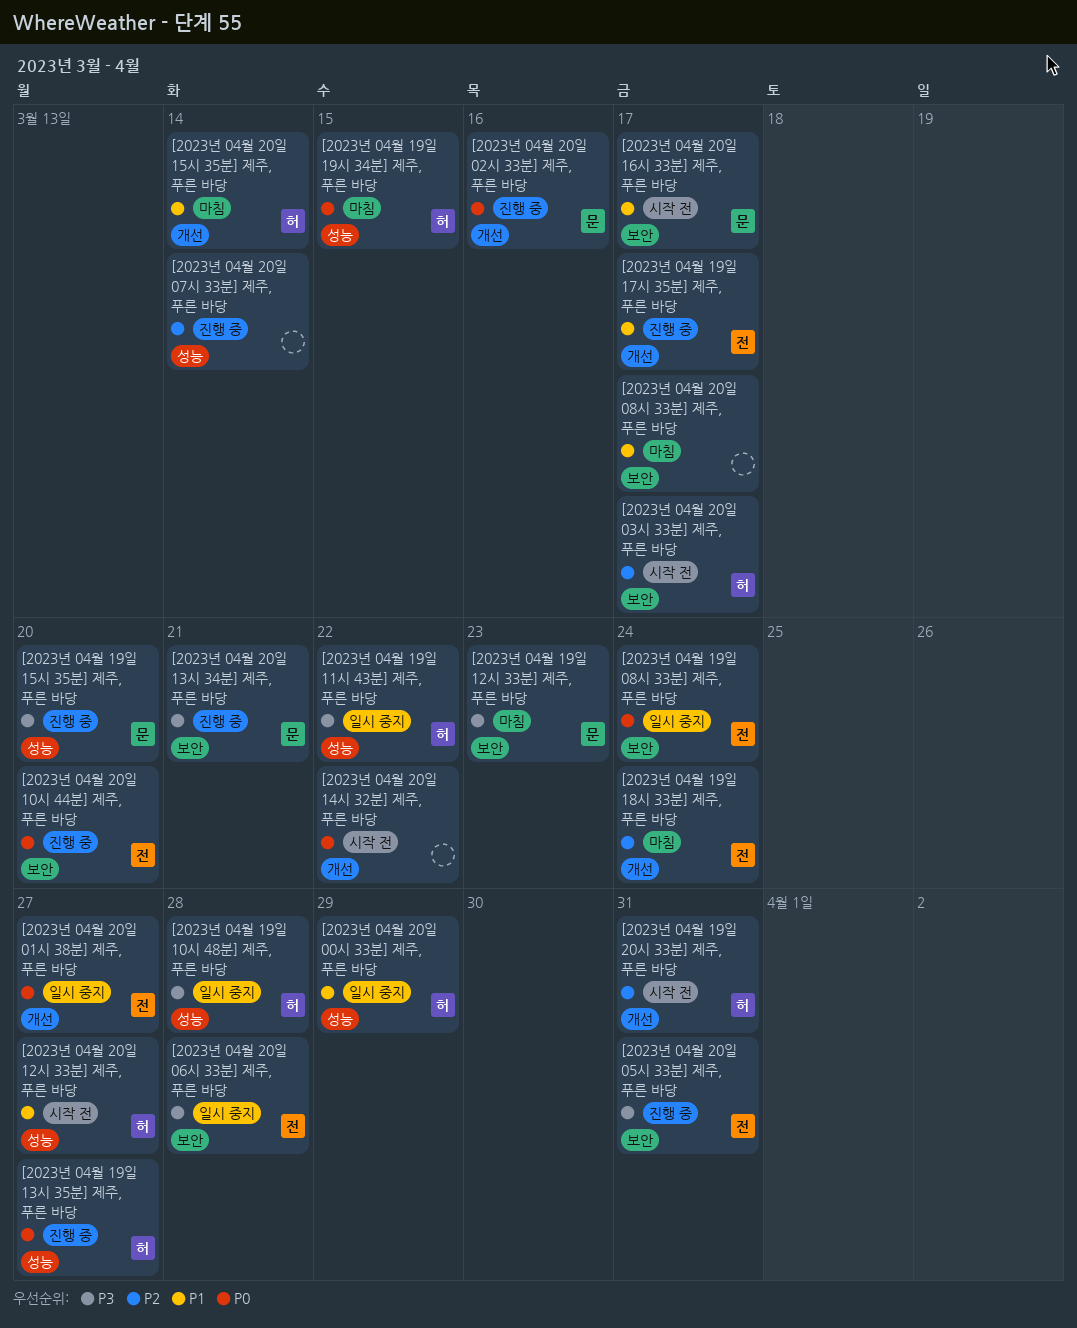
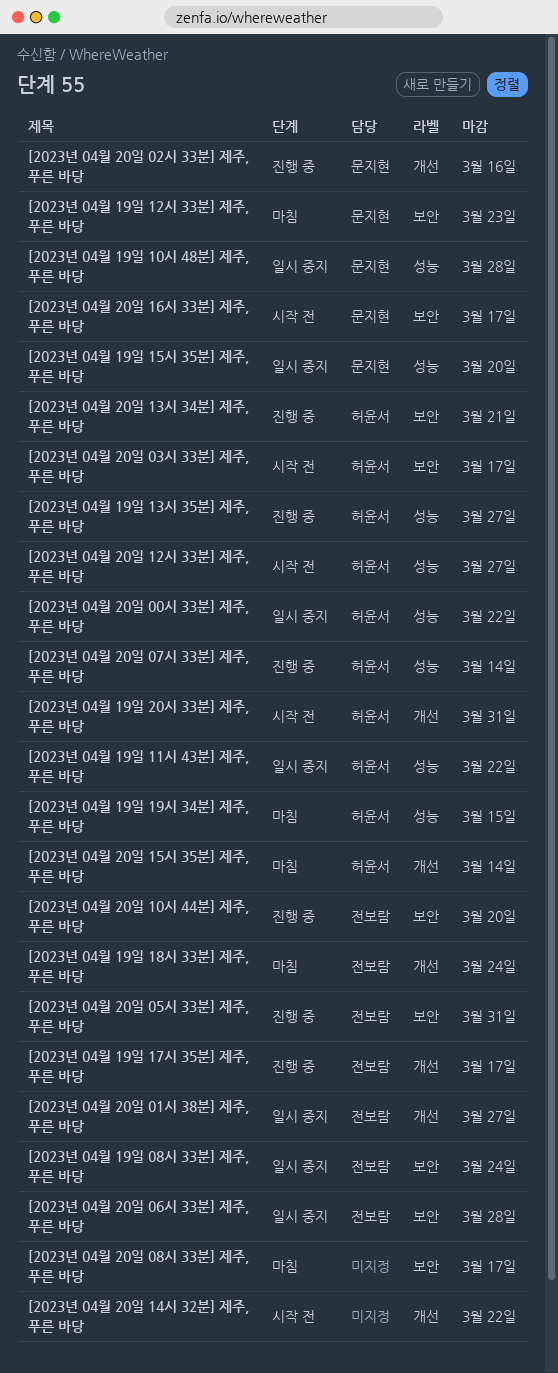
[2023년 04월 19일 10시 48분] 제주, 푸른 바당, owner: 허윤서 -> 문지현
[2023년 04월 19일 15시 35분] 제주, 푸른 바당, status: 진행 중 -> 일시 중지
[2023년 04월 20일 00시 33분] 제주, 푸른 바당, due: Mar 29 -> Mar 22
[2023년 04월 20일 07시 33분] 제주, 푸른 바당, owner: none -> 허윤서
[2023년 04월 20일 13시 34분] 제주, 푸른 바당, owner: 문지현 -> 허윤서

